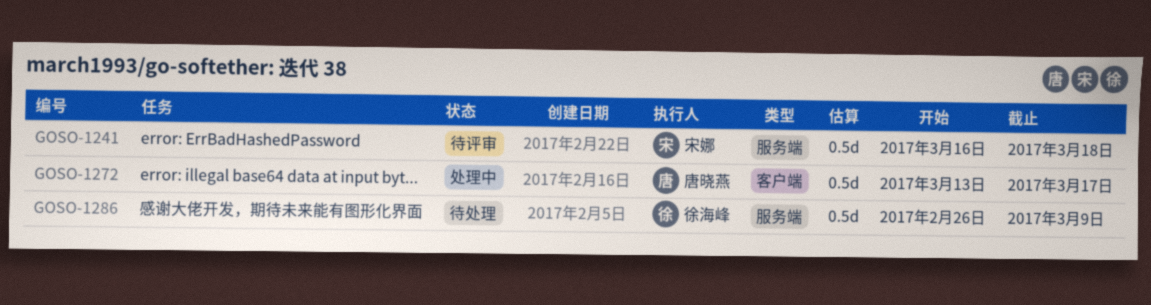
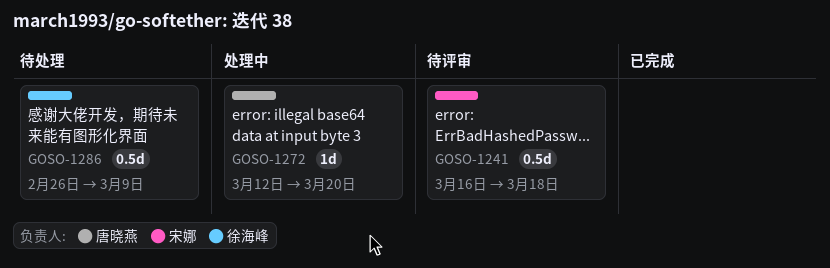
GOSO-1272, estimate: 0.5d -> 1d
GOSO-1272, start: Mar 13 -> Mar 12
GOSO-1272, due: Mar 17 -> Mar 20

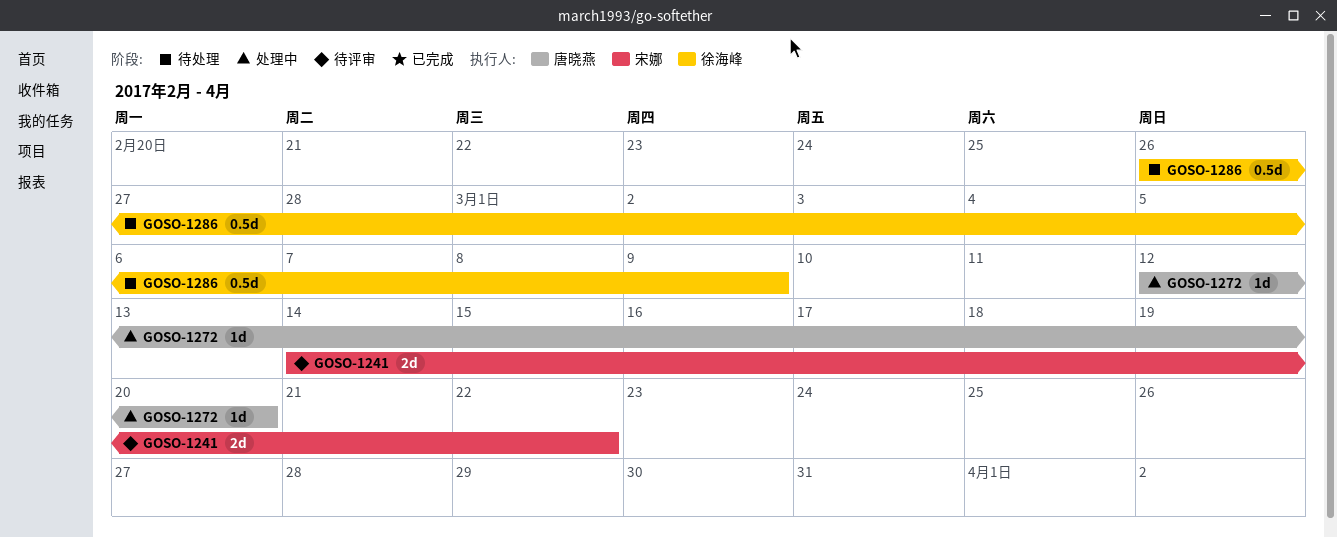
GOSO-1241, estimate: 0.5d -> 2d
GOSO-1241, start: Mar 16 -> Mar 14
GOSO-1241, due: Mar 18 -> Mar 22

